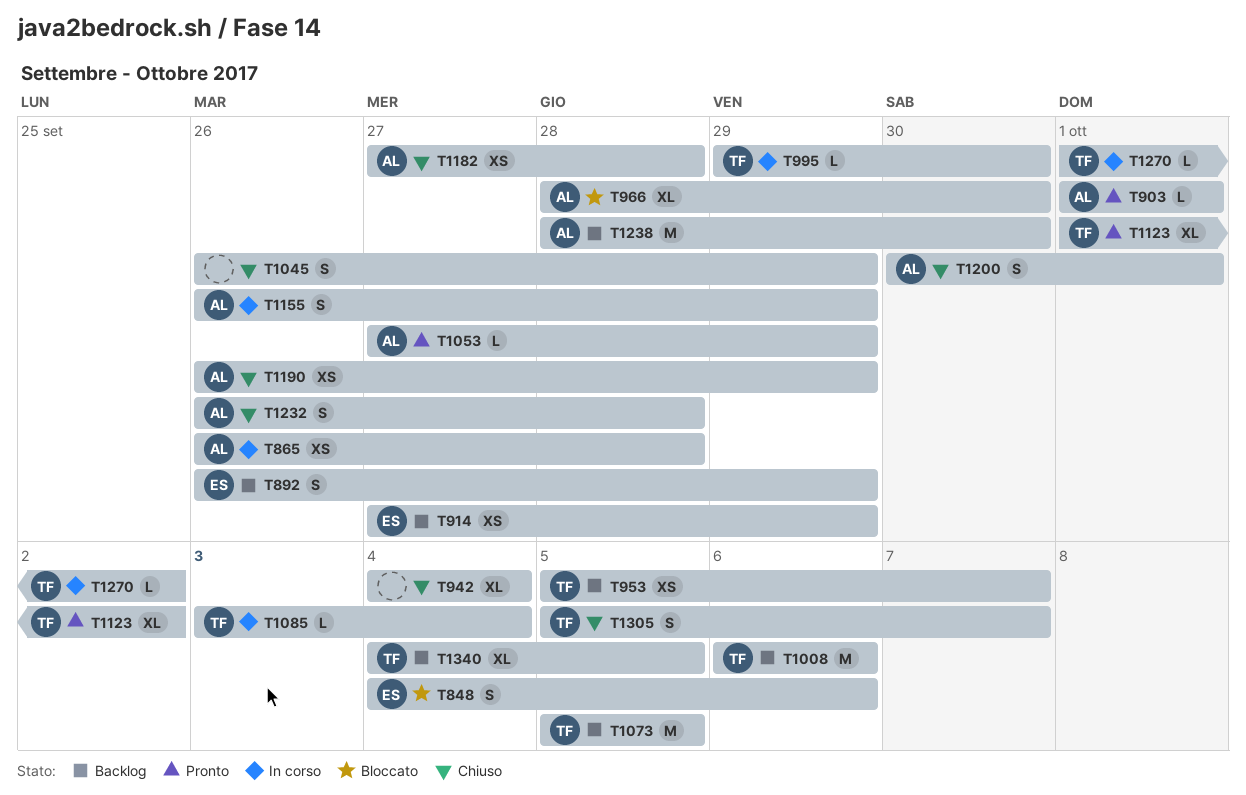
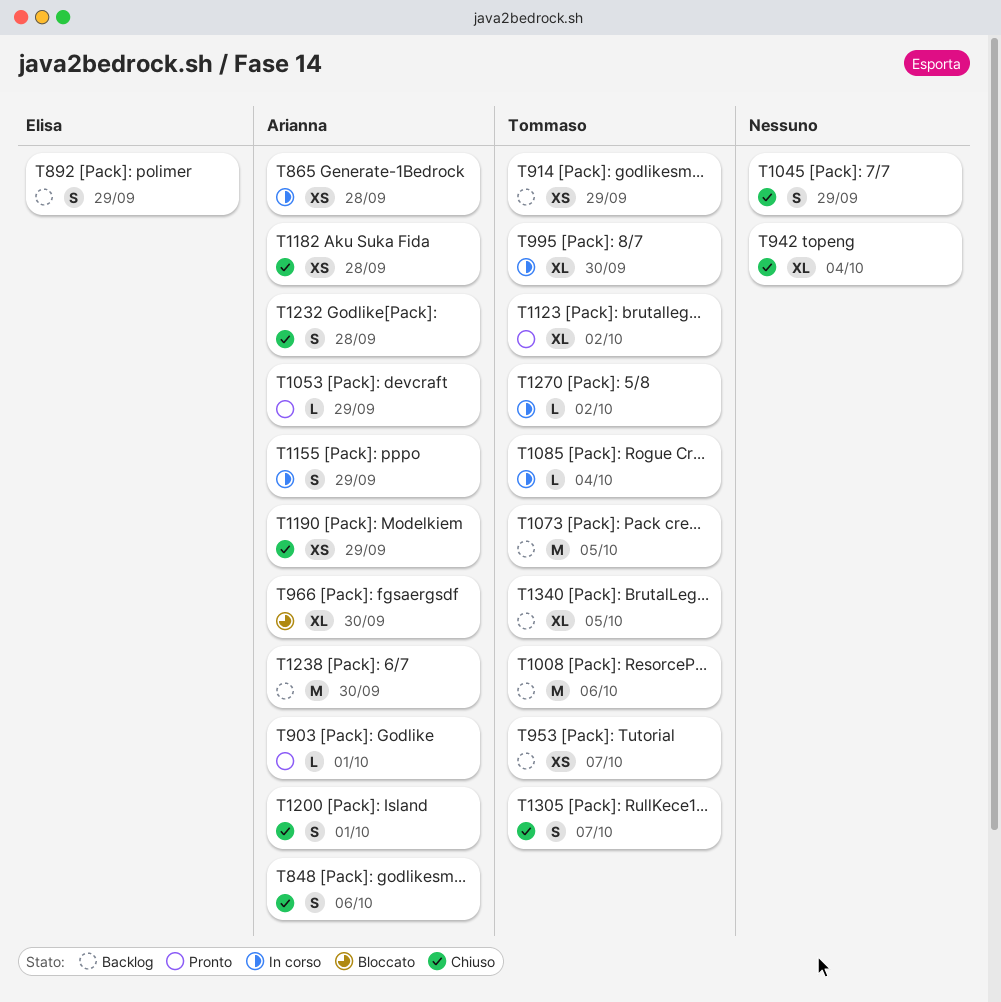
T848, status: Bloccato -> Chiuso
T848, owner: Elisa -> Arianna
T914, owner: Elisa -> Tommaso
T995, estimate: L -> XL

